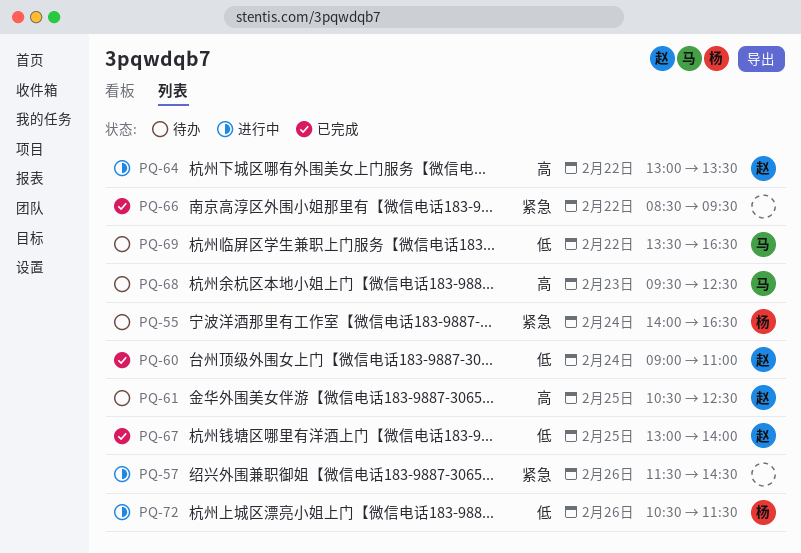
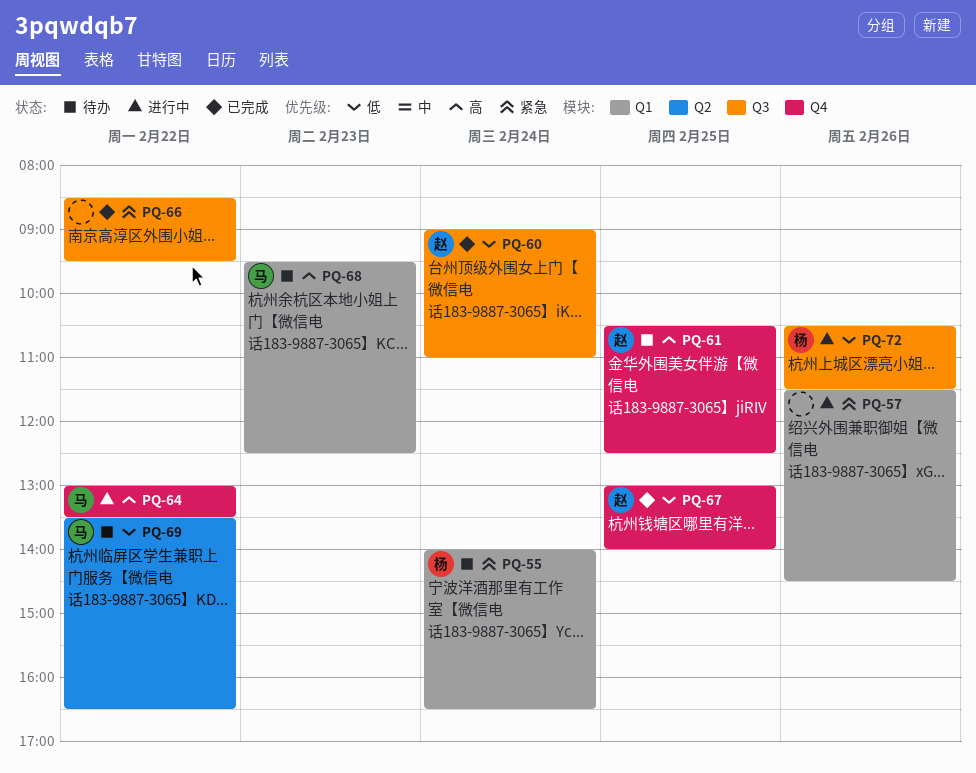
PQ-64, owner: 赵 -> 马

